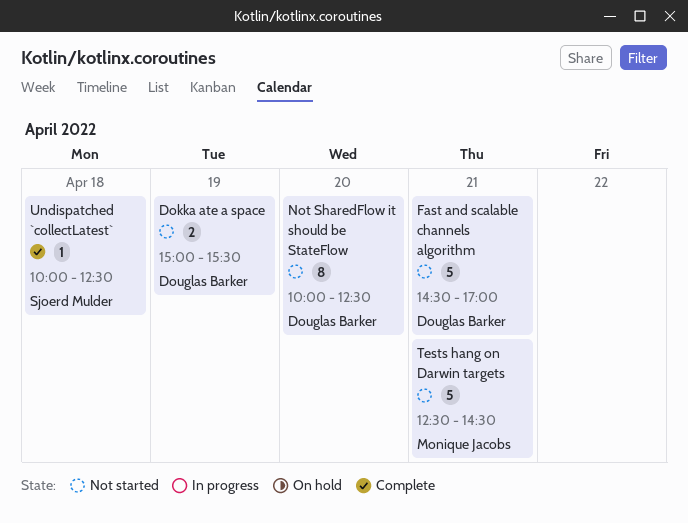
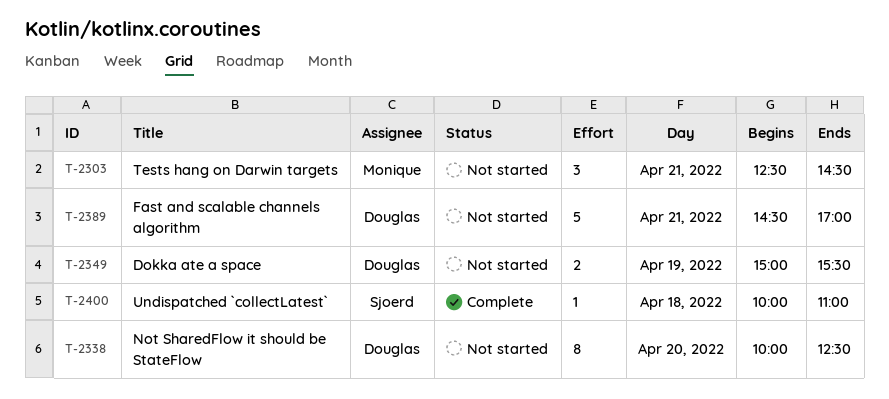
Tests hang on Darwin targets, estimate: 5 -> 3
Undispatched `collectLatest`, ends: 12:30 -> 11:00

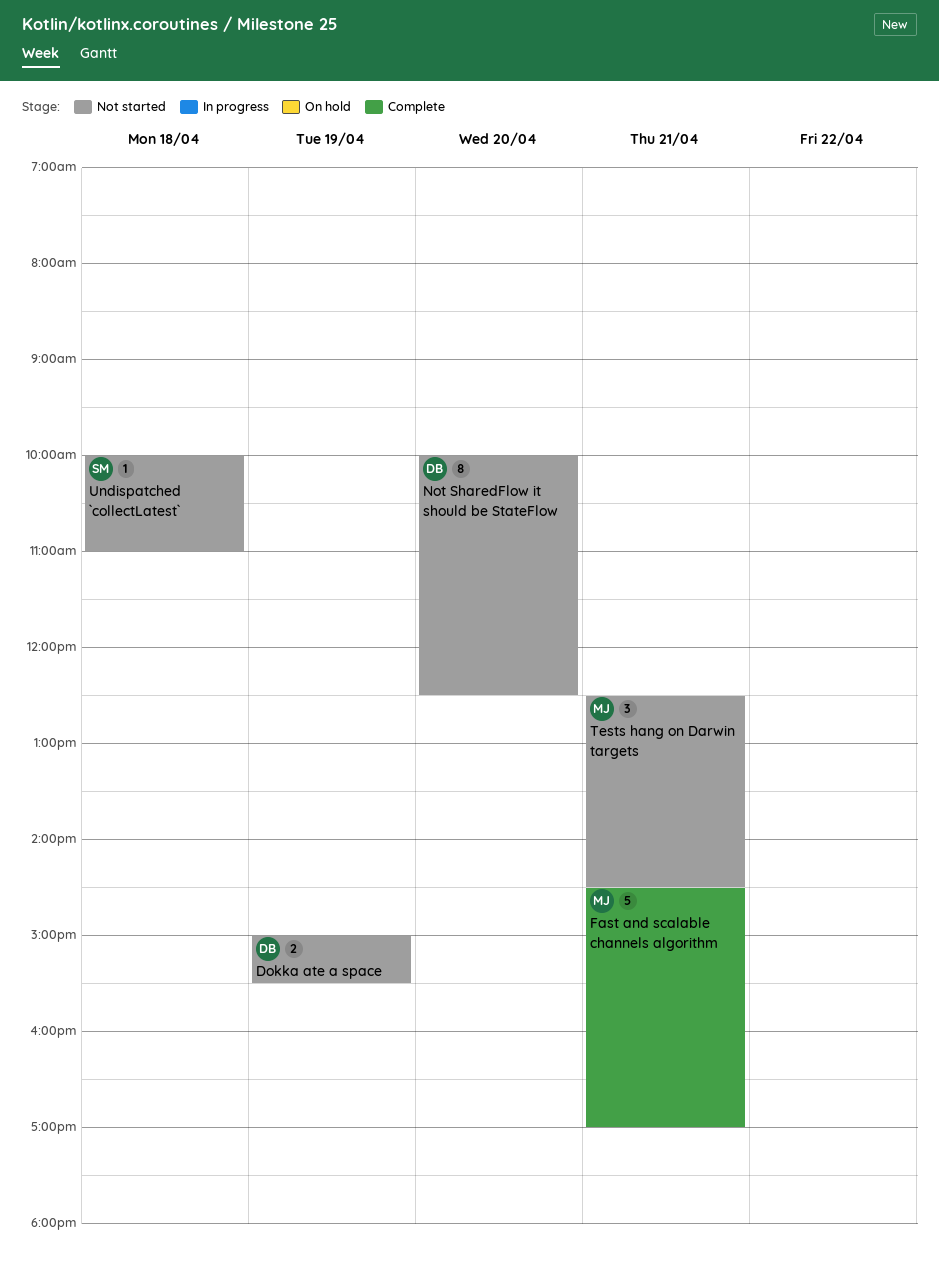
Fast and scalable channels algorithm, status: Not started -> Complete
Fast and scalable channels algorithm, owner: Douglas -> Monique
Undispatched `collectLatest`, status: Complete -> Not started

